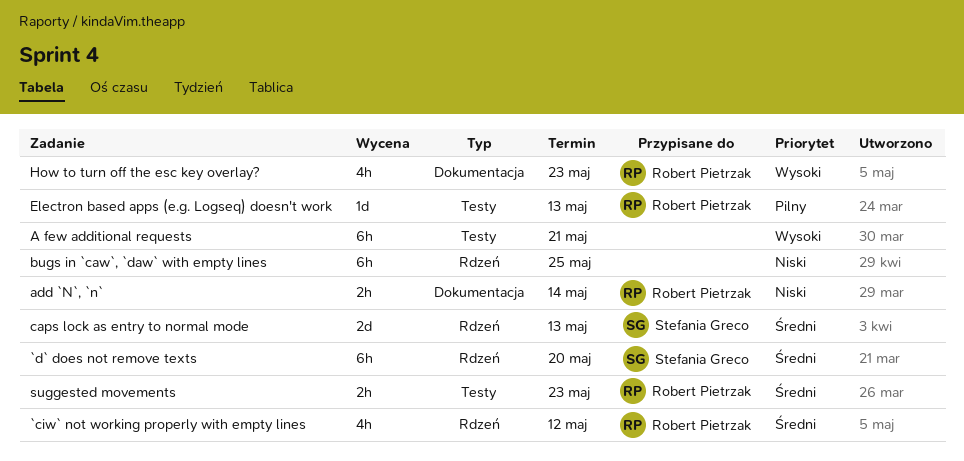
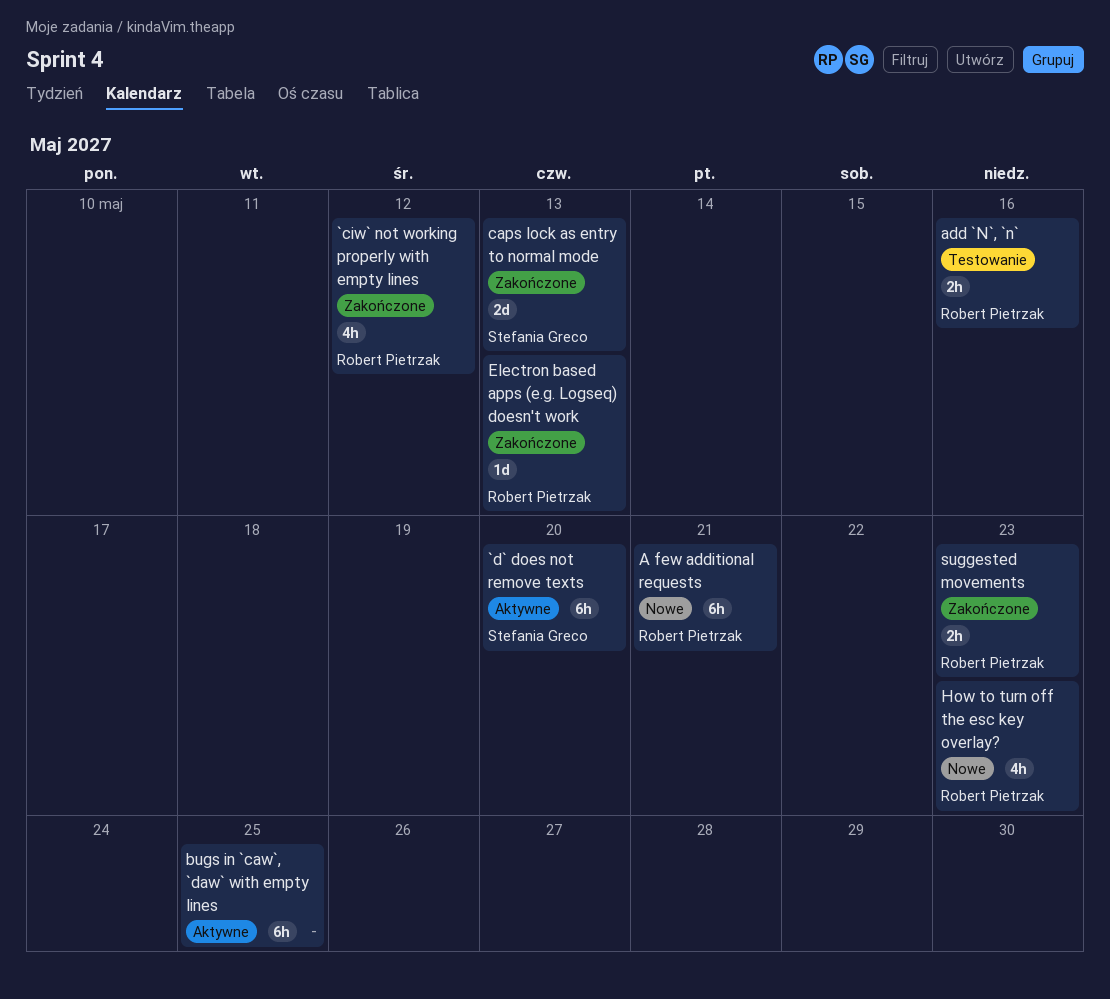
A few additional requests, owner: none -> Robert Pietrzak
add `N`, `n`, due: May 14 -> May 16

